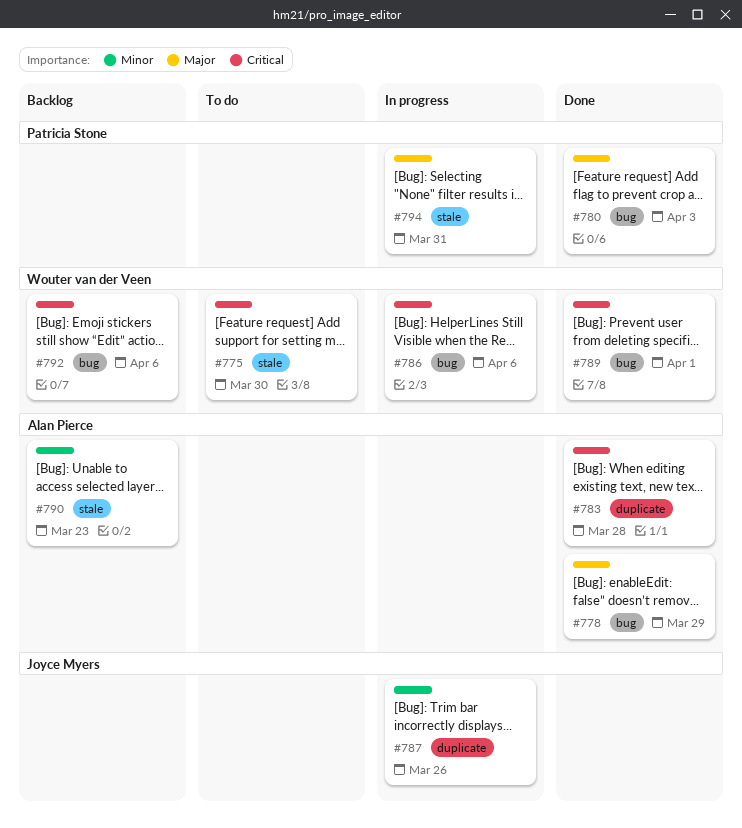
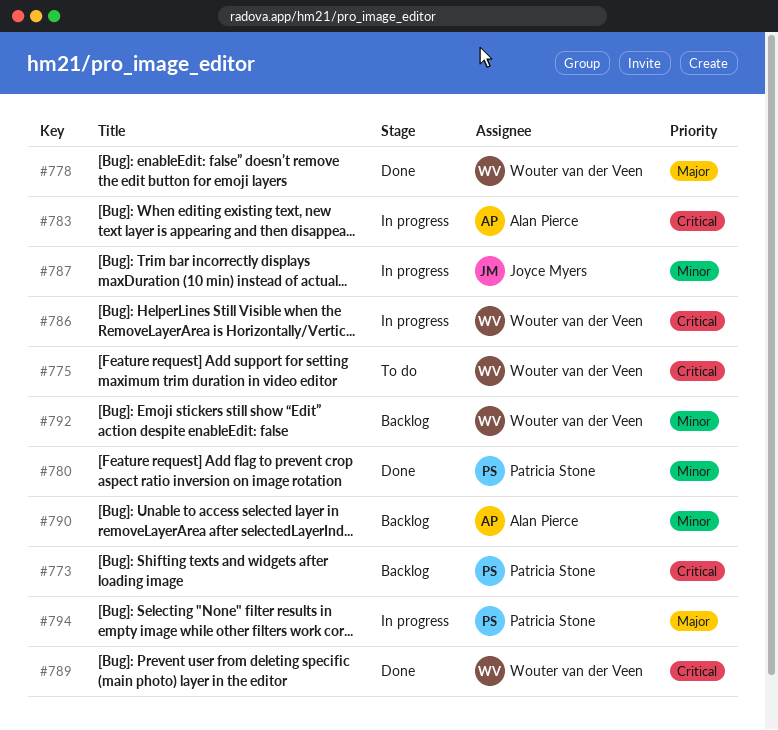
#773: none -> present
#778, owner: Alan Pierce -> Wouter van der Veen
#780, priority: Major -> Minor
#783, status: Done -> In progress
#792, priority: Critical -> Minor

